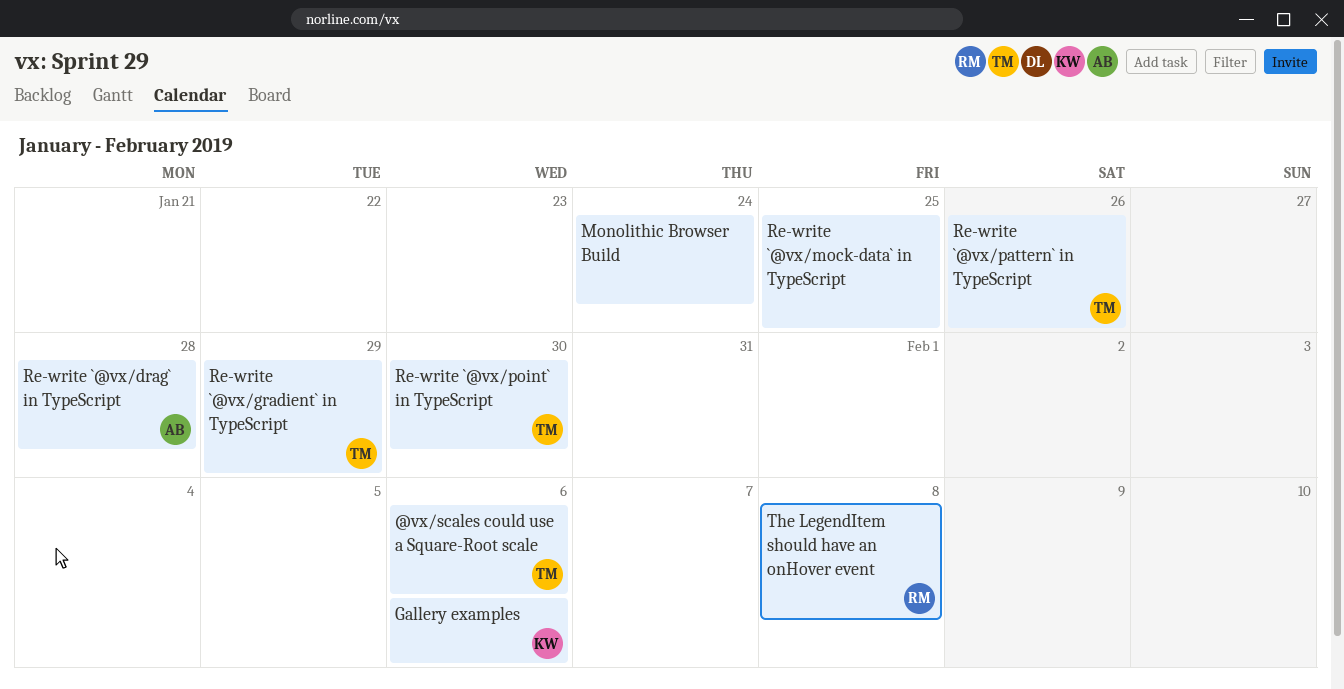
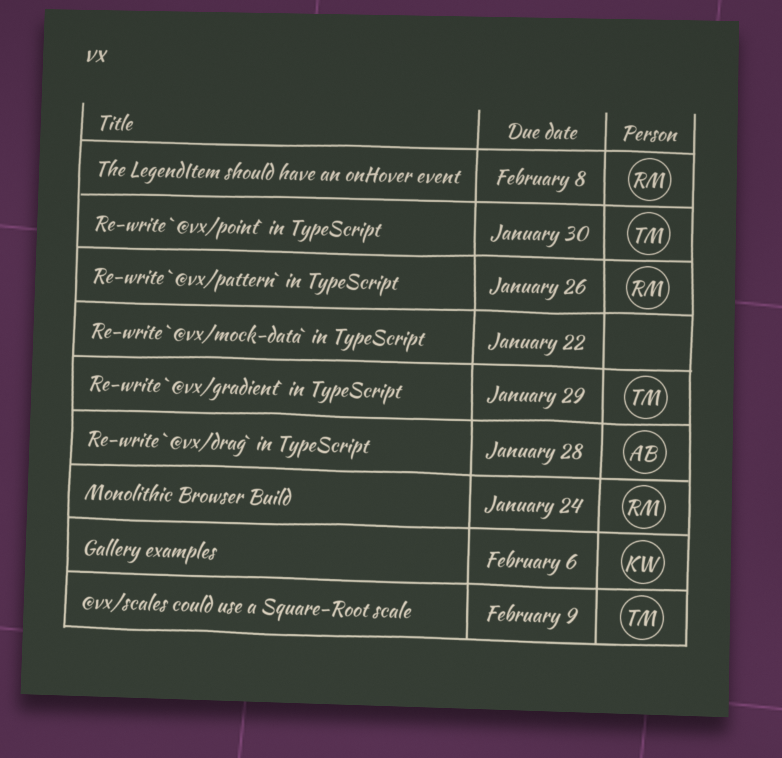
@vx/scales could use a Square-Root scale, due: Feb 6 -> Feb 9
Monolithic Browser Build, owner: none -> RM
Re-write `@vx/mock-data` in TypeScript, due: Jan 25 -> Jan 22
Re-write `@vx/pattern` in TypeScript, owner: TM -> RM

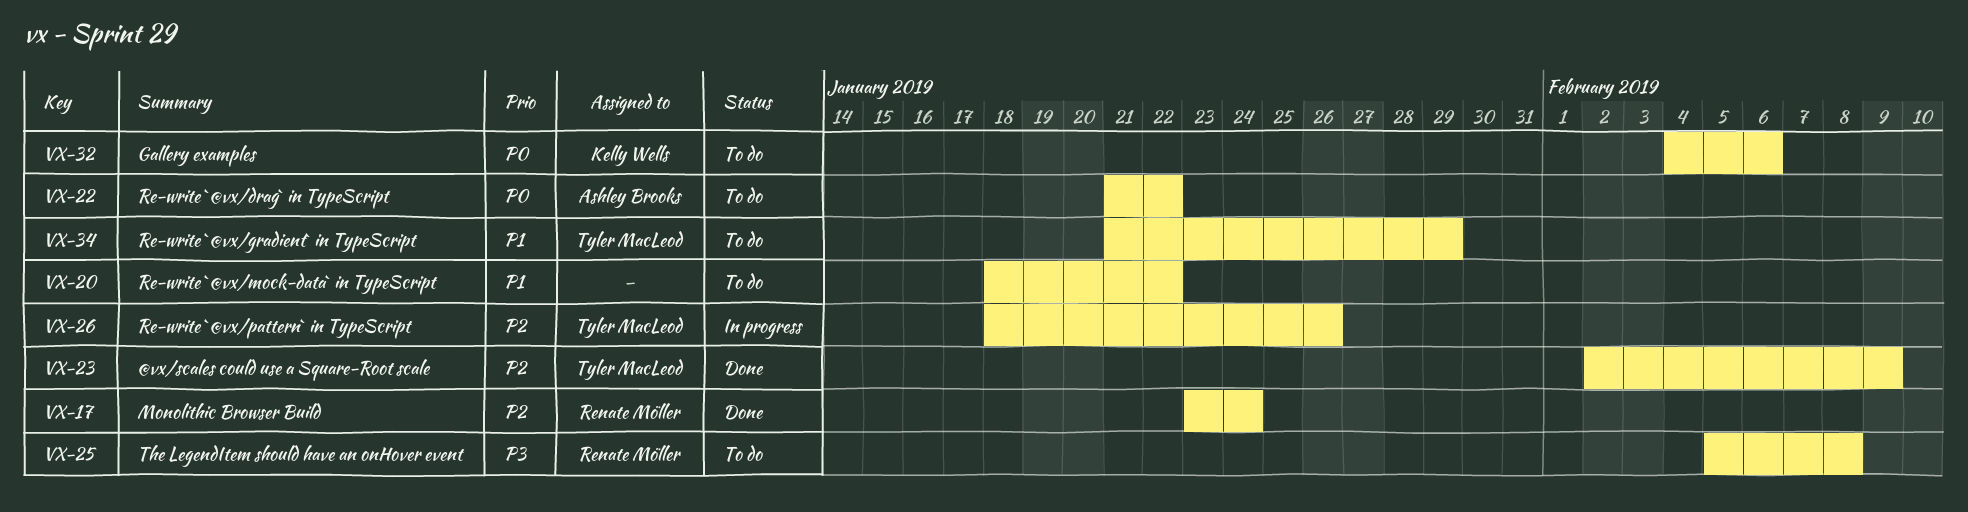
Re-write `@vx/drag` in TypeScript, due: Jan 28 -> Jan 22
Re-write `@vx/pattern` in TypeScript, owner: Renate Möller -> Tyler MacLeod
Re-write `@vx/point` in TypeScript: present -> none

